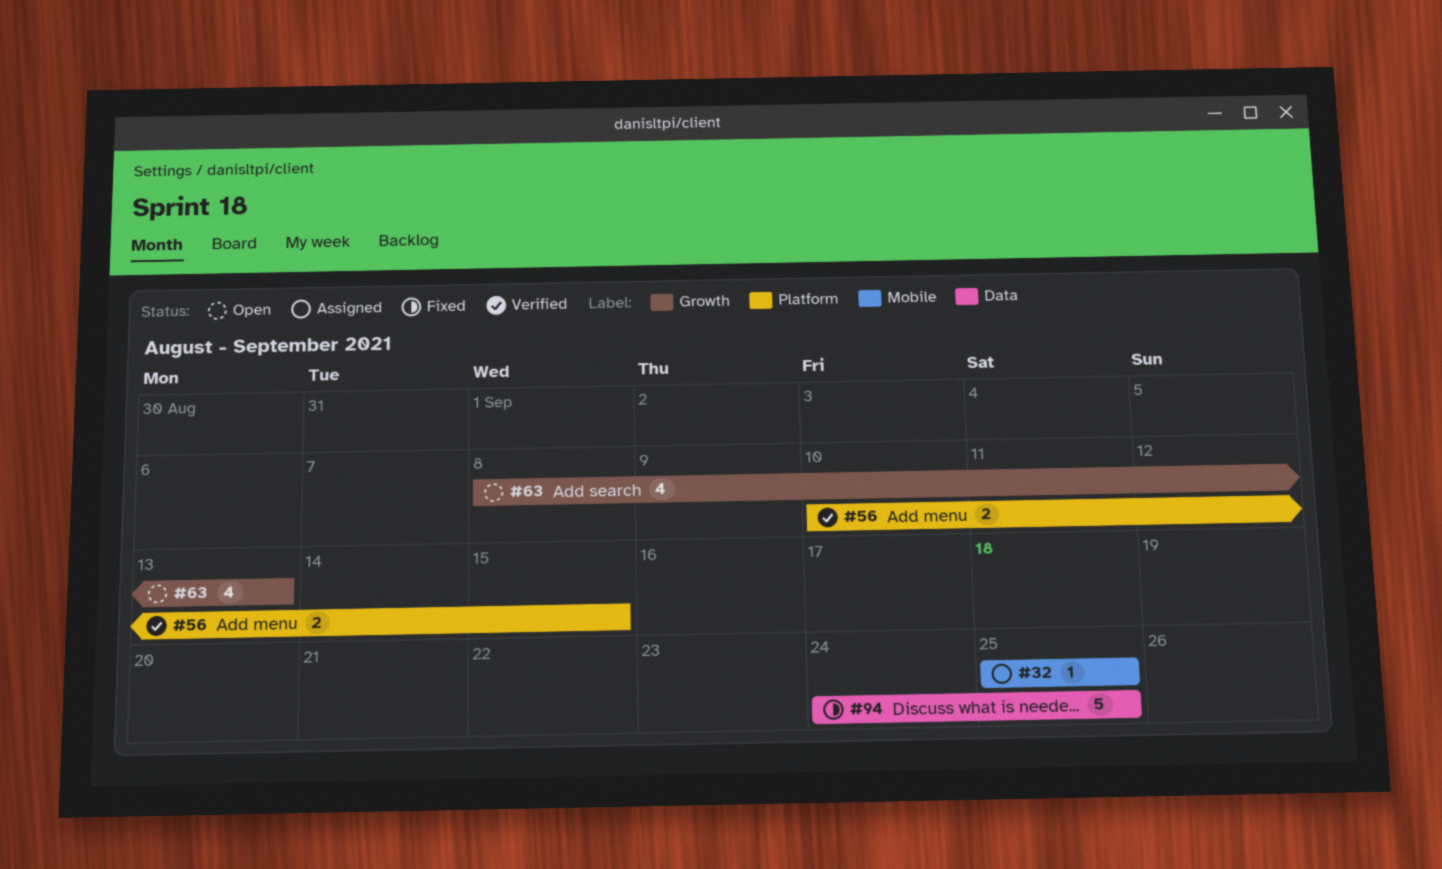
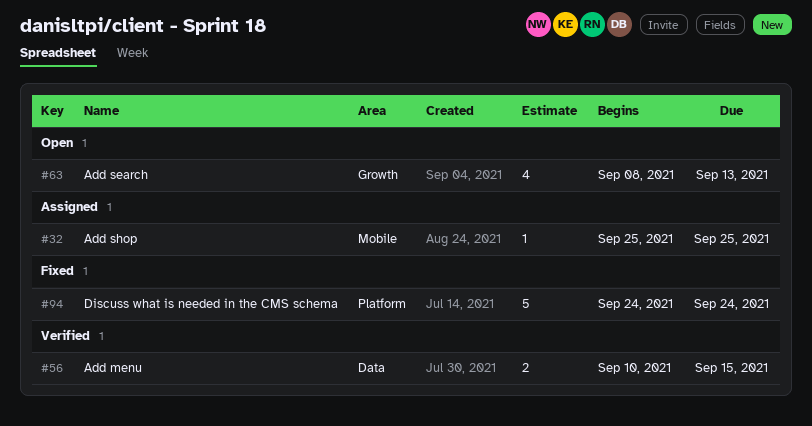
#56, label: Platform -> Data
#94, label: Data -> Platform
#94, due: Sep 25 -> Sep 24

